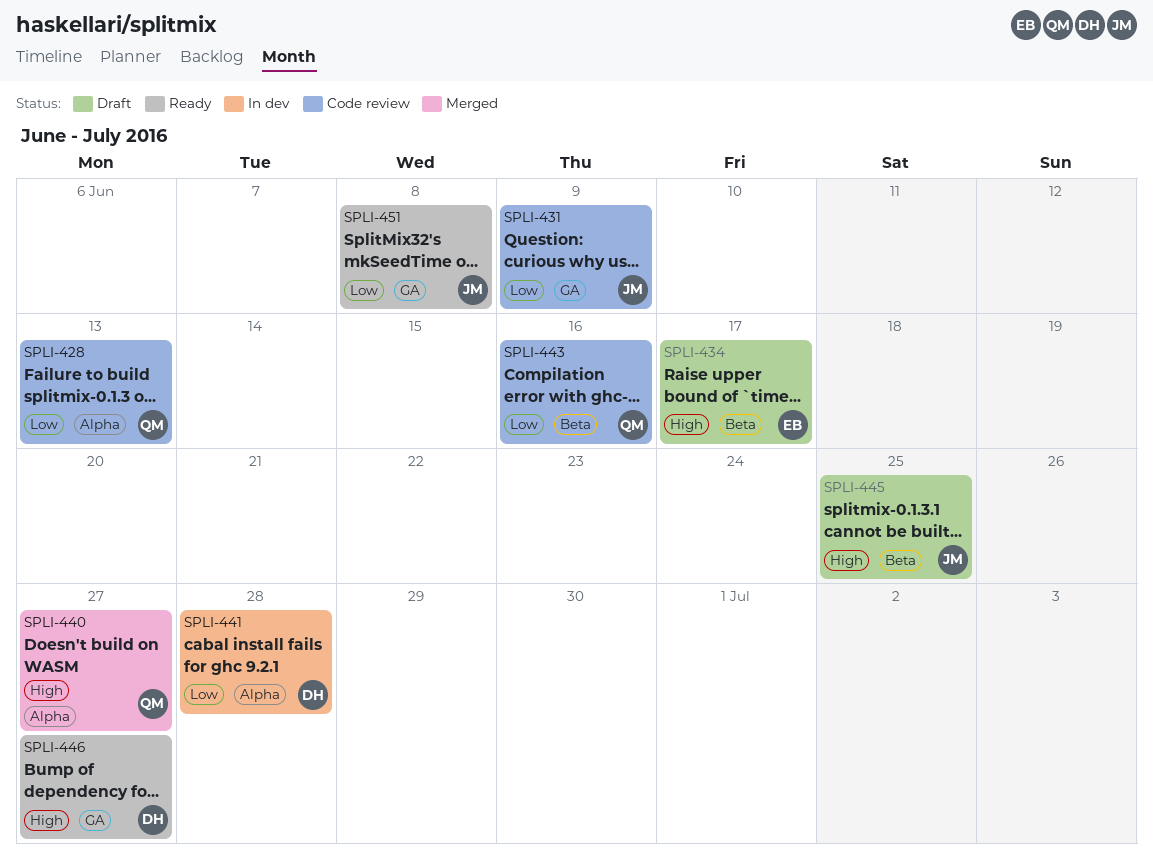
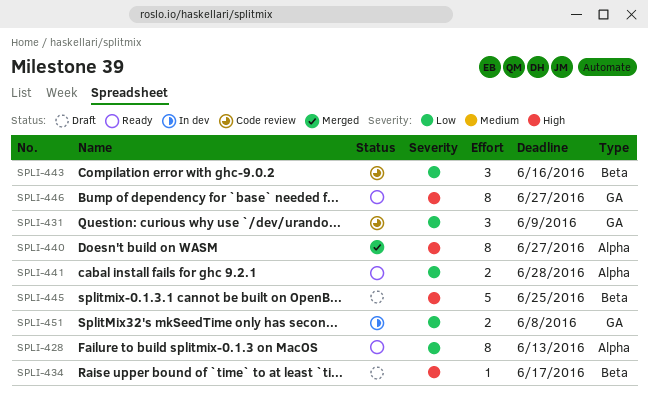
SPLI-428, status: Code review -> Ready
SPLI-441, status: In dev -> Ready
SPLI-451, status: Ready -> In dev

